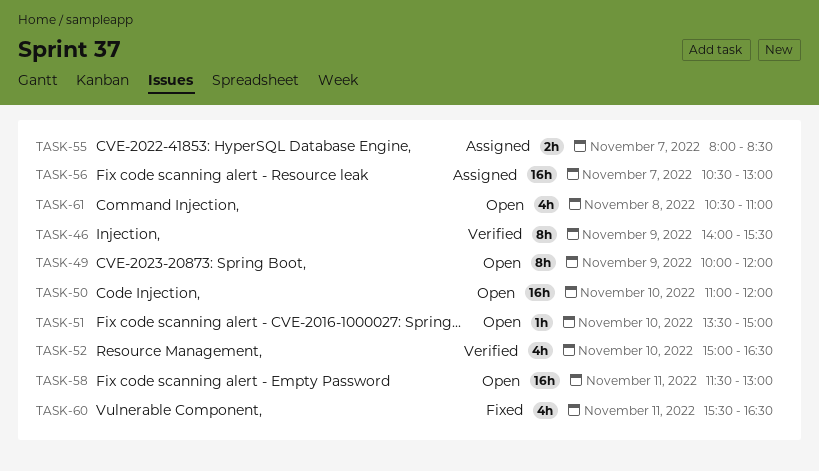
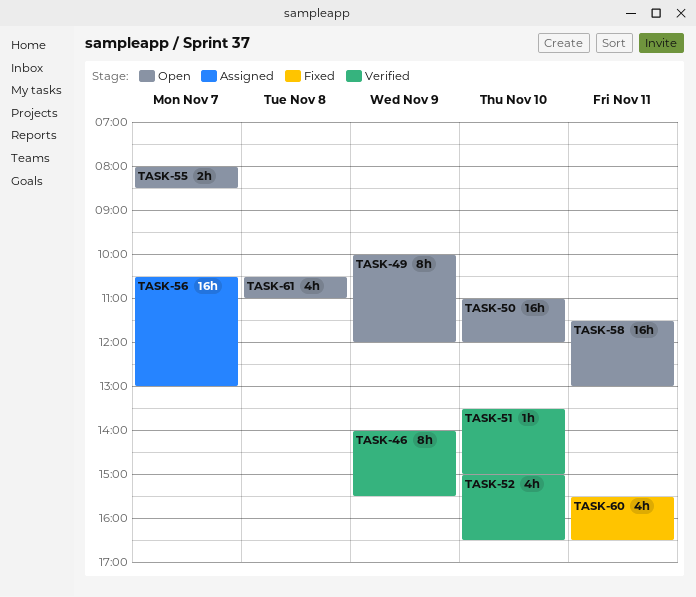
TASK-51, status: Open -> Verified
TASK-55, status: Assigned -> Open

